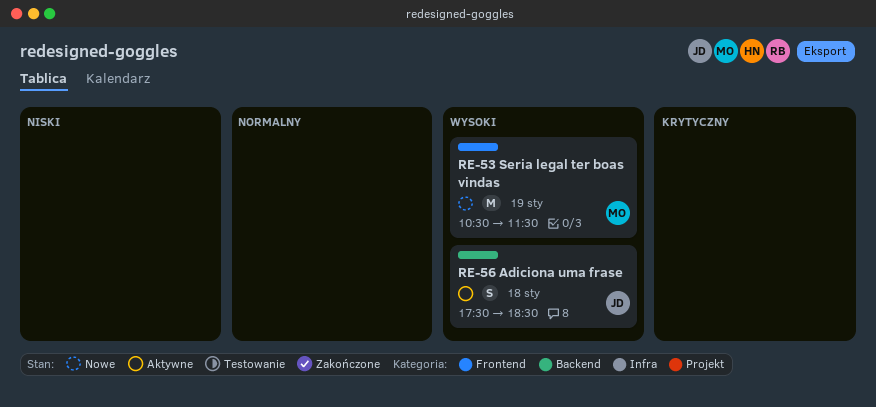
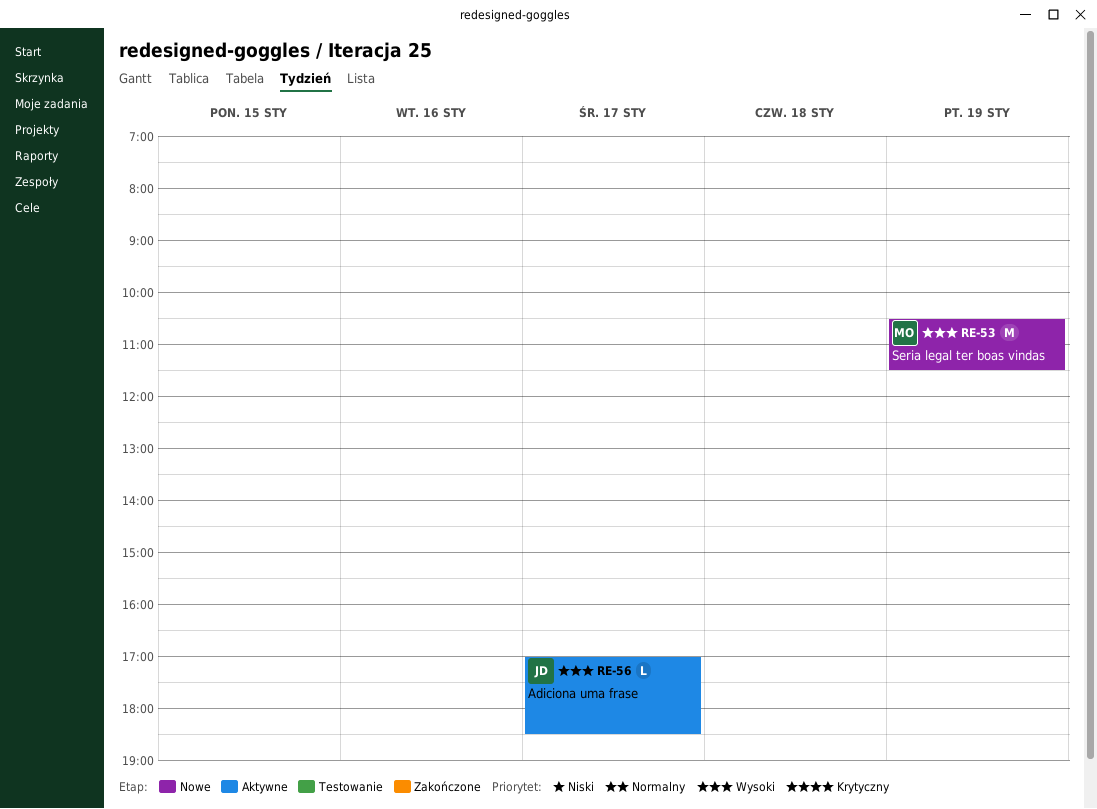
RE-56, estimate: S -> L
RE-56, day: Jan 18 -> Jan 17
RE-56, begins: 17:30 -> 17:00

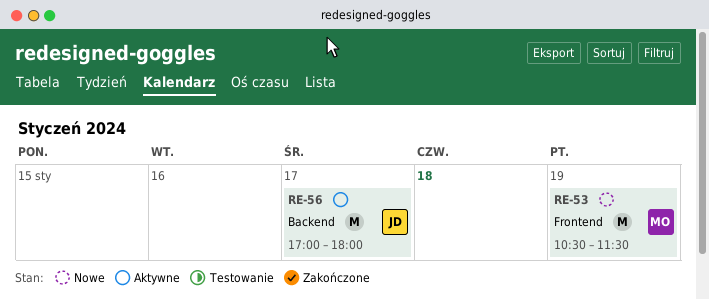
RE-56, estimate: L -> M
RE-56, ends: 18:30 -> 18:00

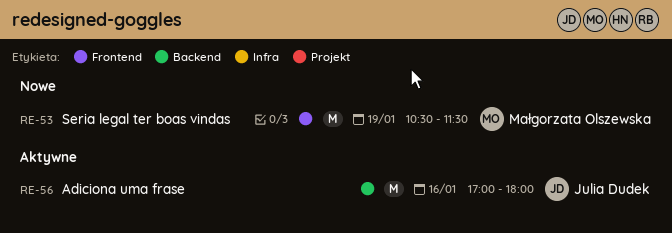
RE-56, day: Jan 17 -> Jan 16

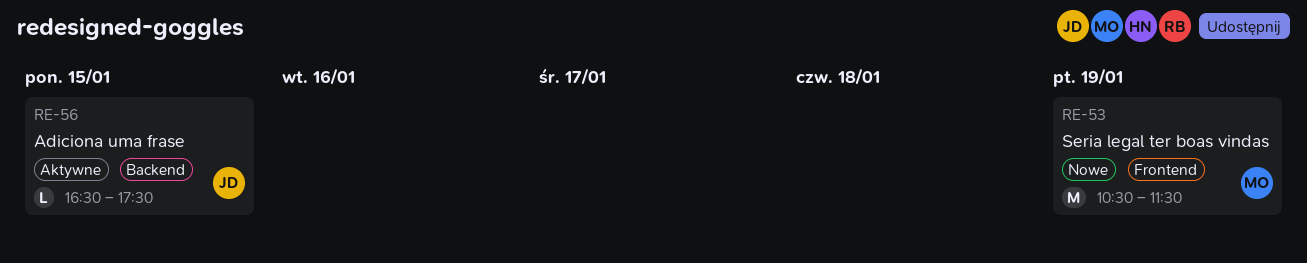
RE-56, estimate: M -> L
RE-56, day: Jan 16 -> Jan 15
RE-56, begins: 17:00 -> 16:30
RE-56, ends: 18:00 -> 17:30

